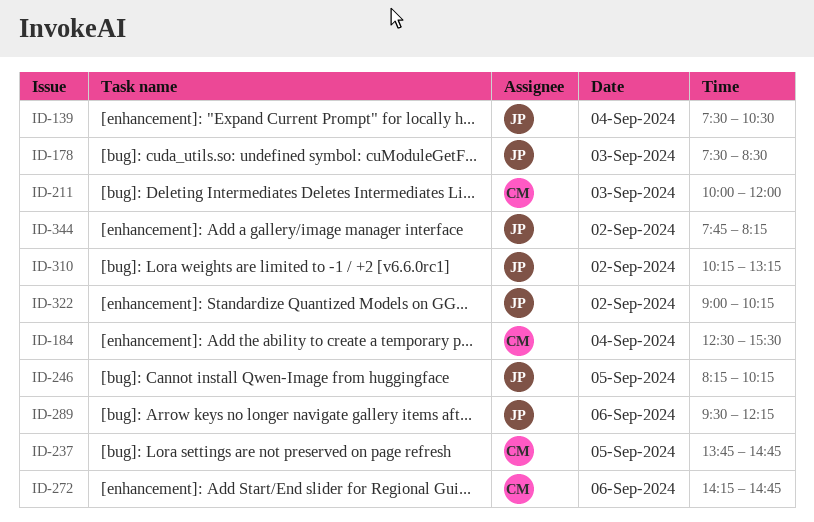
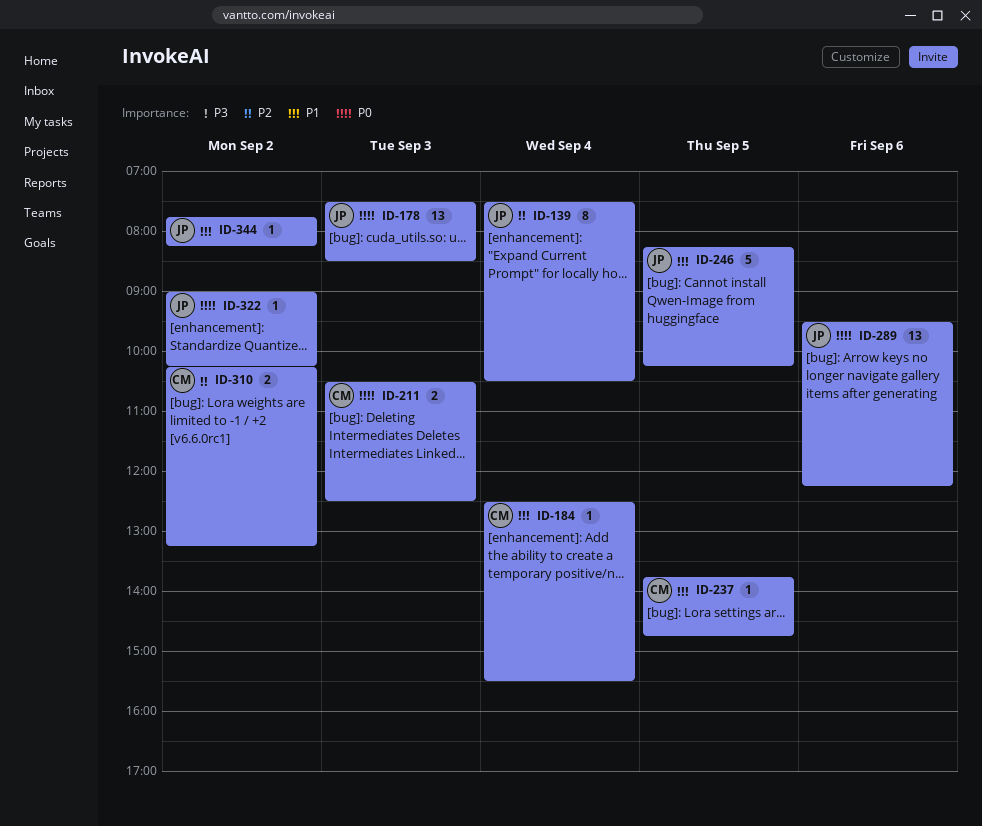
ID-211, begins: 10:00 -> 10:30
ID-211, ends: 12:00 -> 12:30
ID-272: present -> none
ID-310, owner: JP -> CM

